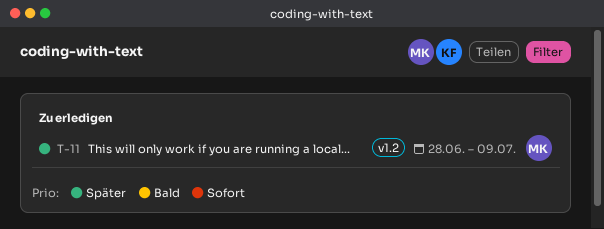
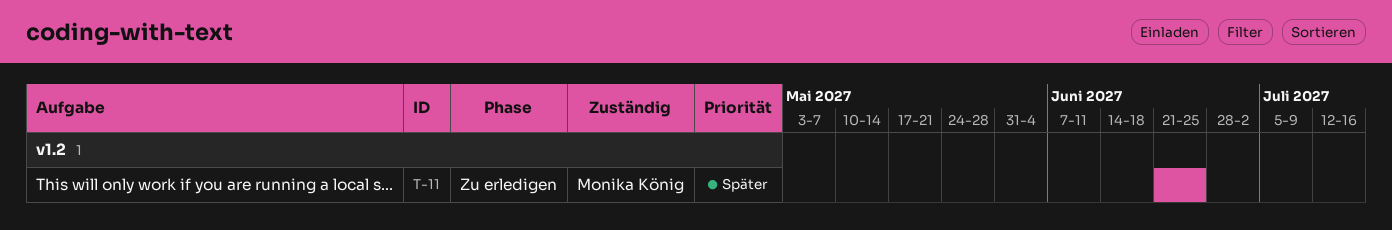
T-11, start: Jun 28 -> Jun 21
T-11, due: Jul 9 -> Jun 25

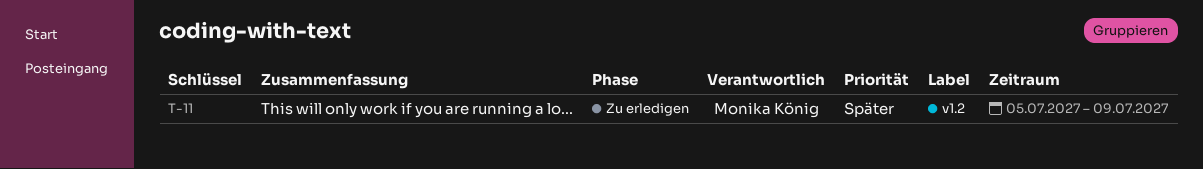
T-11, start: Jun 21 -> Jul 5
T-11, due: Jun 25 -> Jul 9

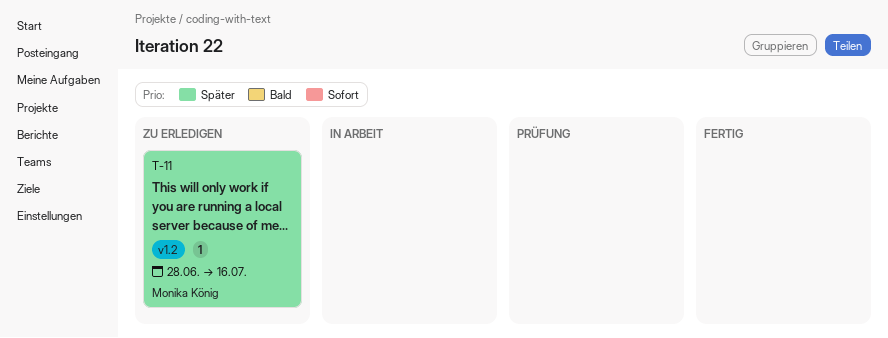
T-11, start: Jul 5 -> Jun 28
T-11, due: Jul 9 -> Jul 16

